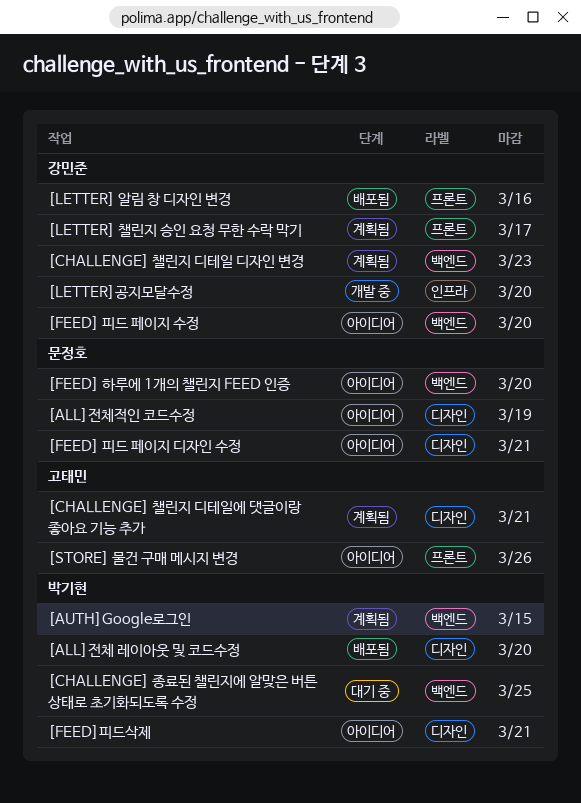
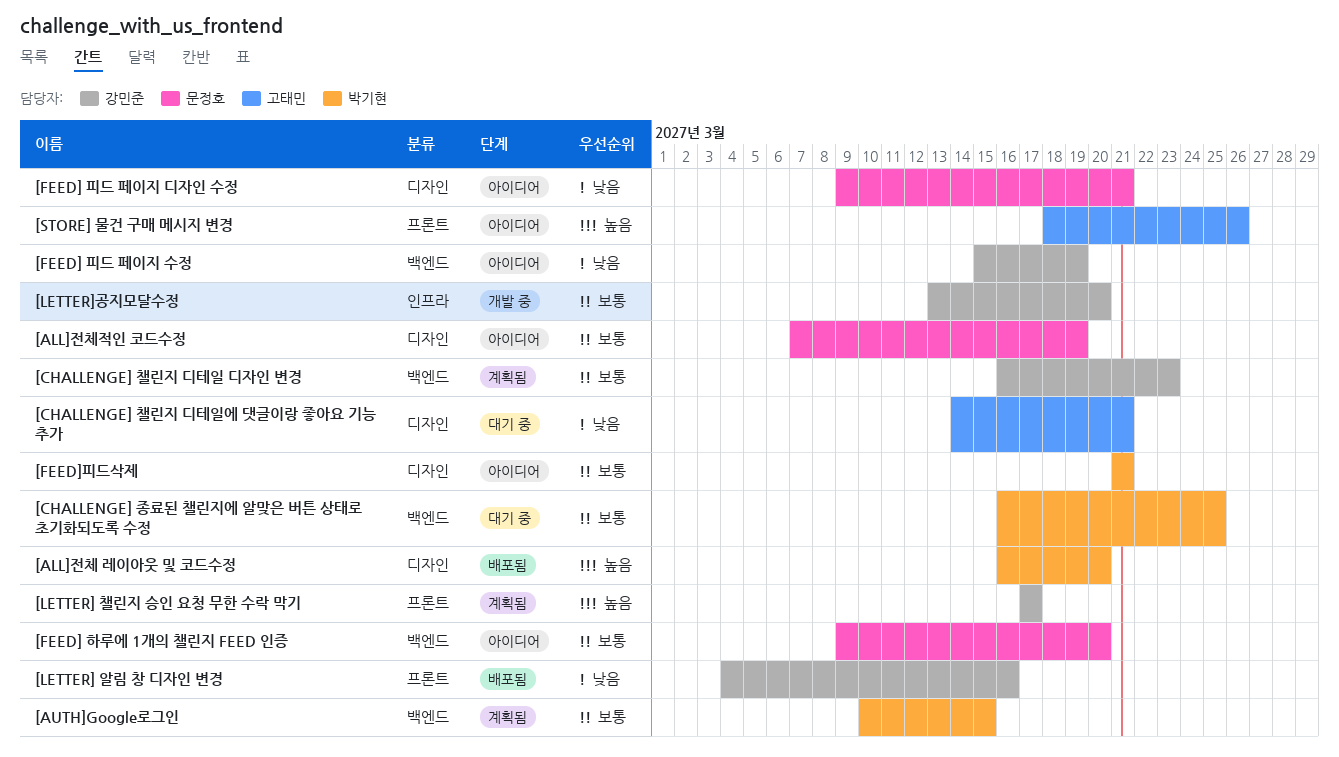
[CHALLENGE] 챌린지 디테일에 댓글이랑 좋아요 기능 추가, status: 계획됨 -> 대기 중
[FEED] 피드 페이지 수정, due: Mar 20 -> Mar 19

